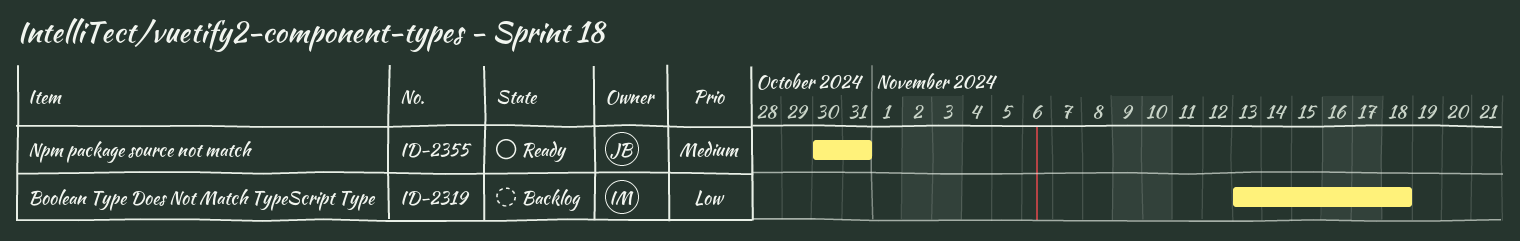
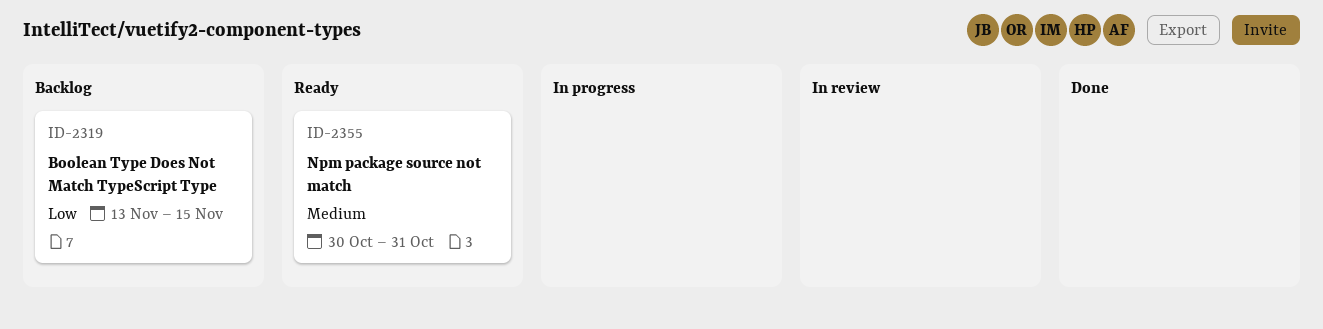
ID-2319, due: Nov 18 -> Nov 15

